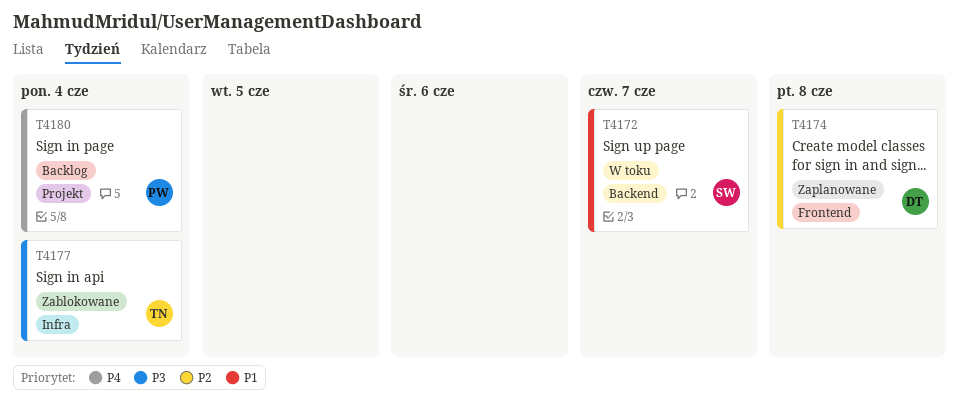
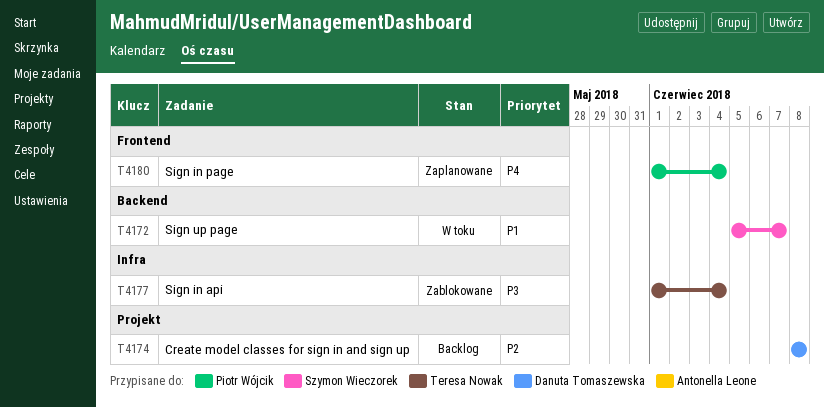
T4174, status: Zaplanowane -> Backlog
T4174, label: Frontend -> Projekt
T4180, status: Backlog -> Zaplanowane
T4180, label: Projekt -> Frontend

